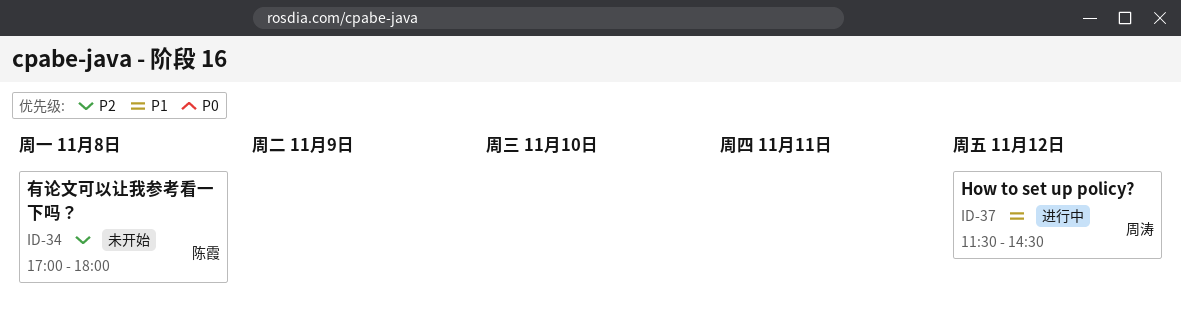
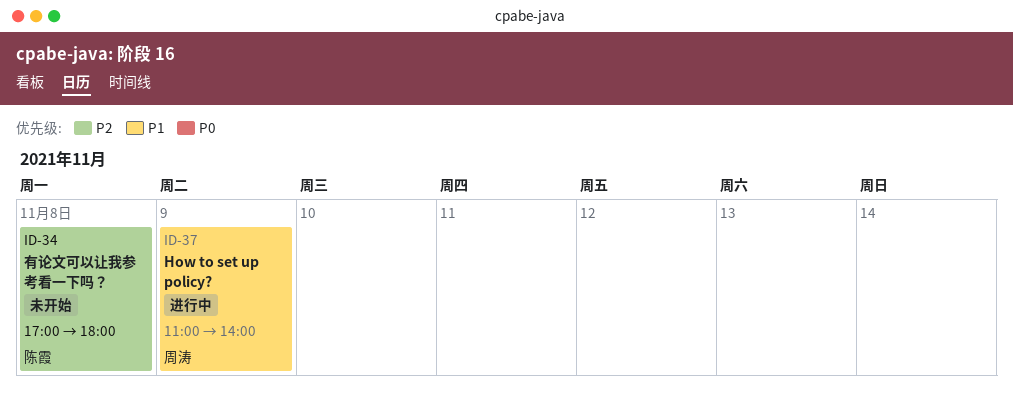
ID-37, day: Nov 12 -> Nov 9
ID-37, begins: 11:30 -> 11:00
ID-37, ends: 14:30 -> 14:00

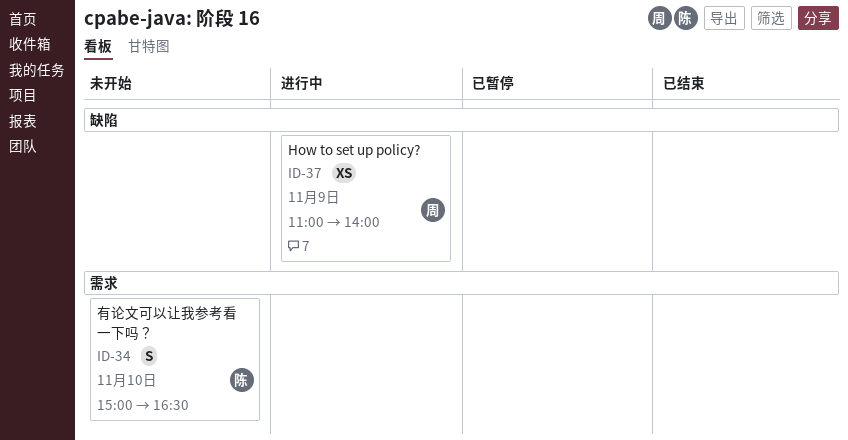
ID-34, day: Nov 8 -> Nov 10
ID-34, begins: 17:00 -> 15:00
ID-34, ends: 18:00 -> 16:30

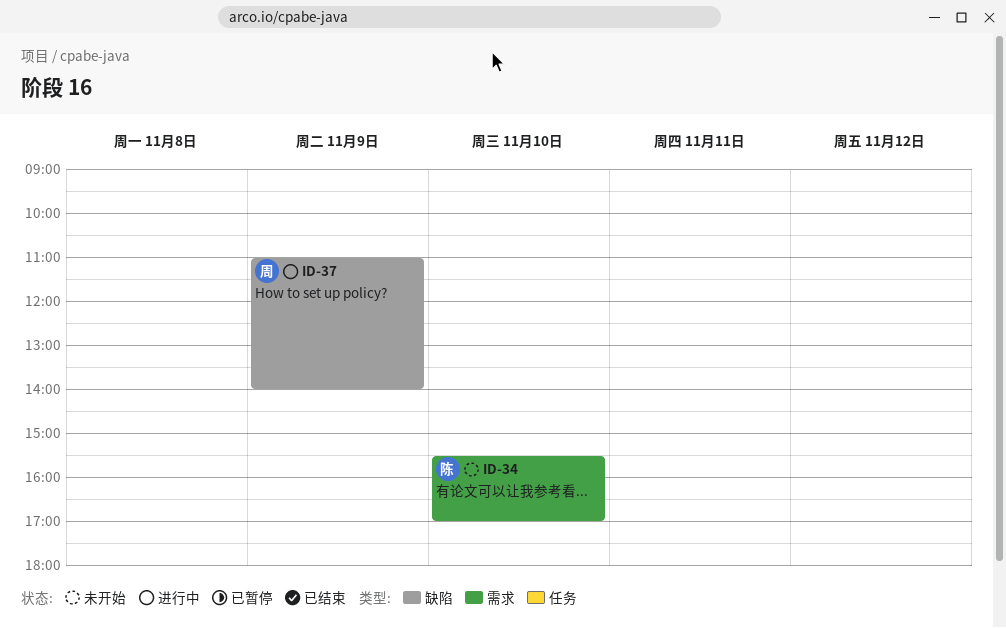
ID-34, begins: 15:00 -> 15:30
ID-34, ends: 16:30 -> 17:00

